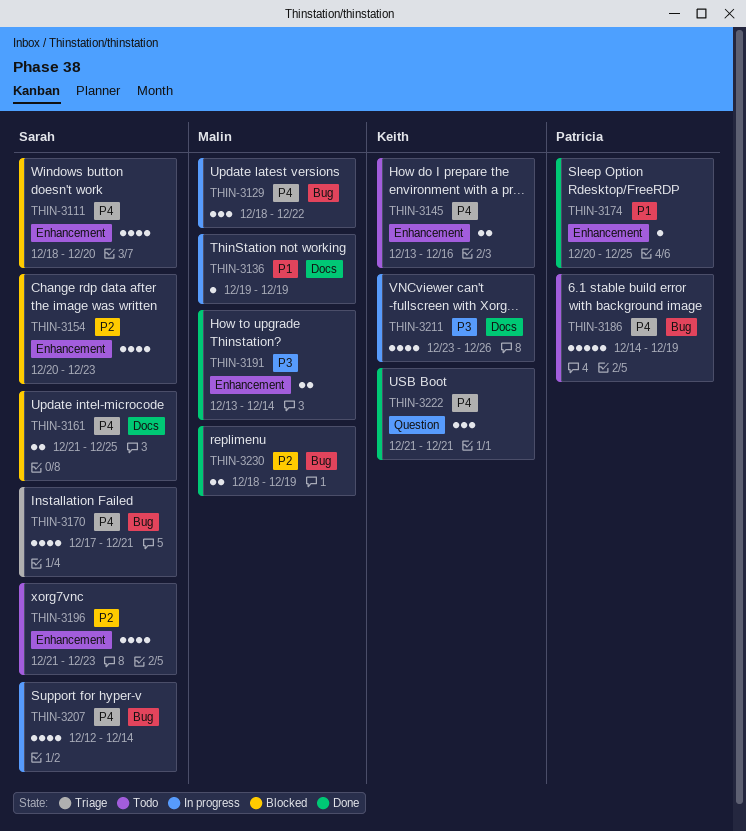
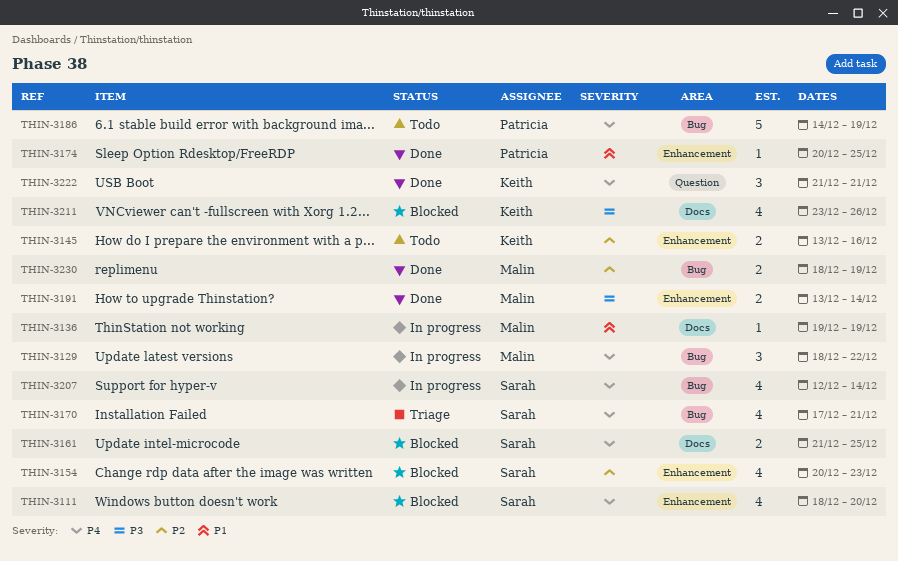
THIN-3145, priority: P4 -> P2
THIN-3196: present -> none
THIN-3211, status: In progress -> Blocked

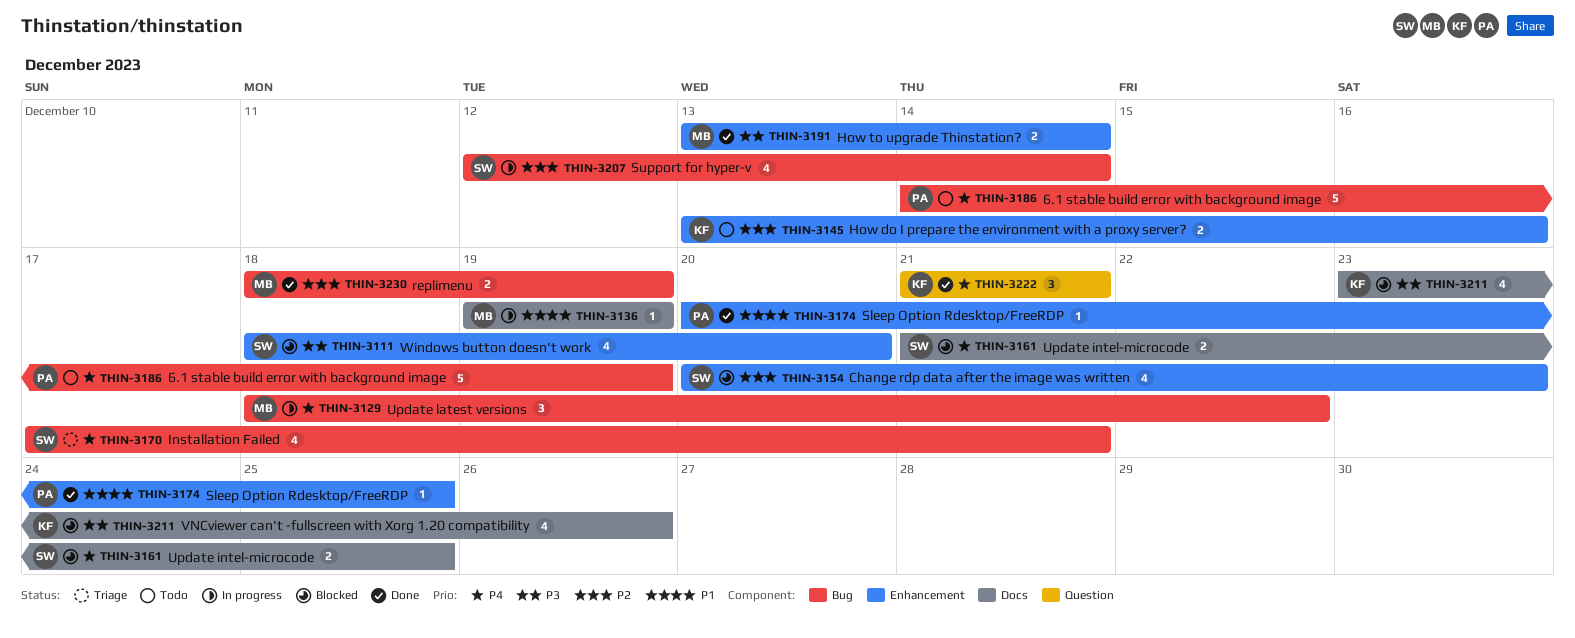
THIN-3111, priority: P4 -> P3
THIN-3207, priority: P4 -> P2

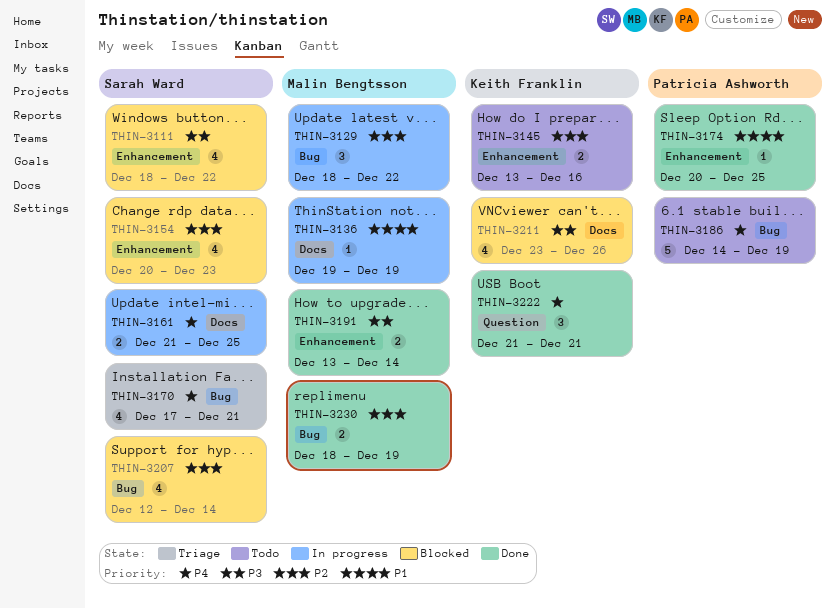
THIN-3111, due: Dec 20 -> Dec 22
THIN-3129, priority: P4 -> P2
THIN-3161, status: Blocked -> In progress
THIN-3207, status: In progress -> Blocked

